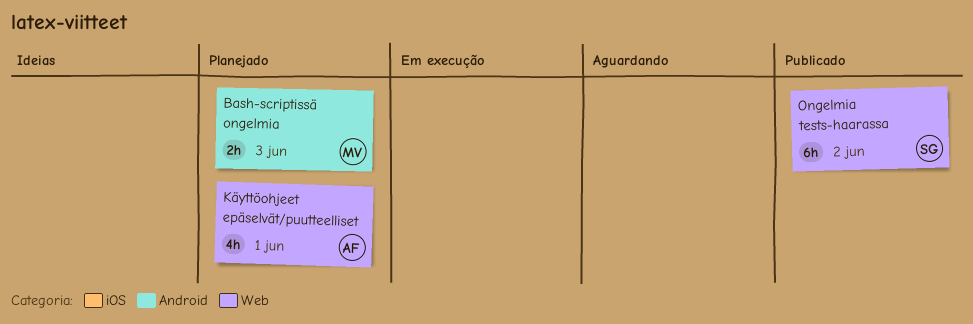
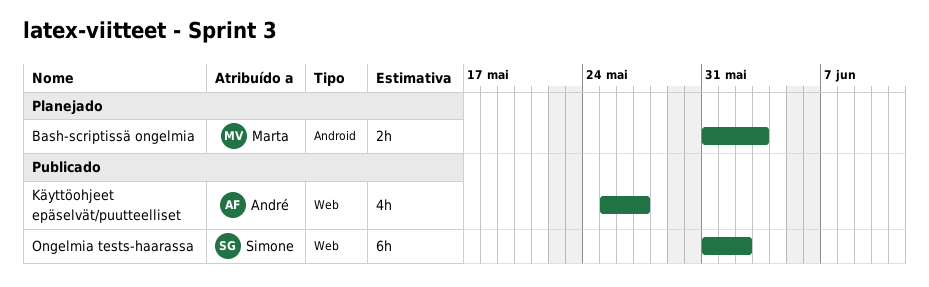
Käyttöohjeet epäselvät/puutteelliset, status: Planejado -> Publicado
Käyttöohjeet epäselvät/puutteelliset, due: Jun 1 -> May 27

